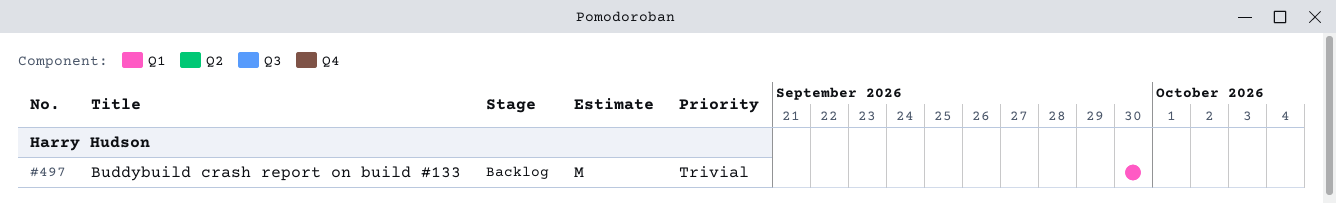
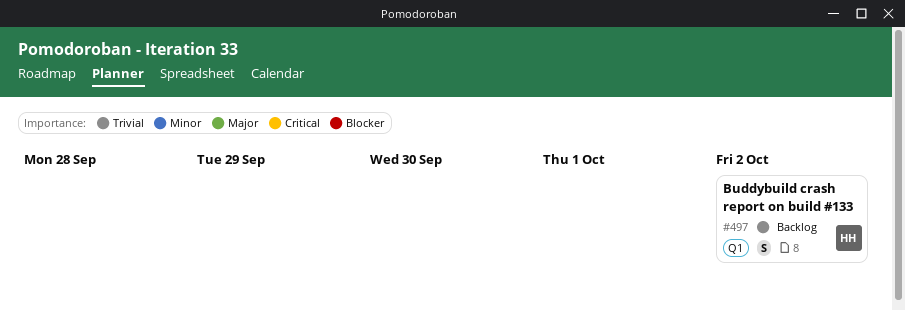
#497, estimate: M -> S
#497, due: Sep 30 -> Oct 2

